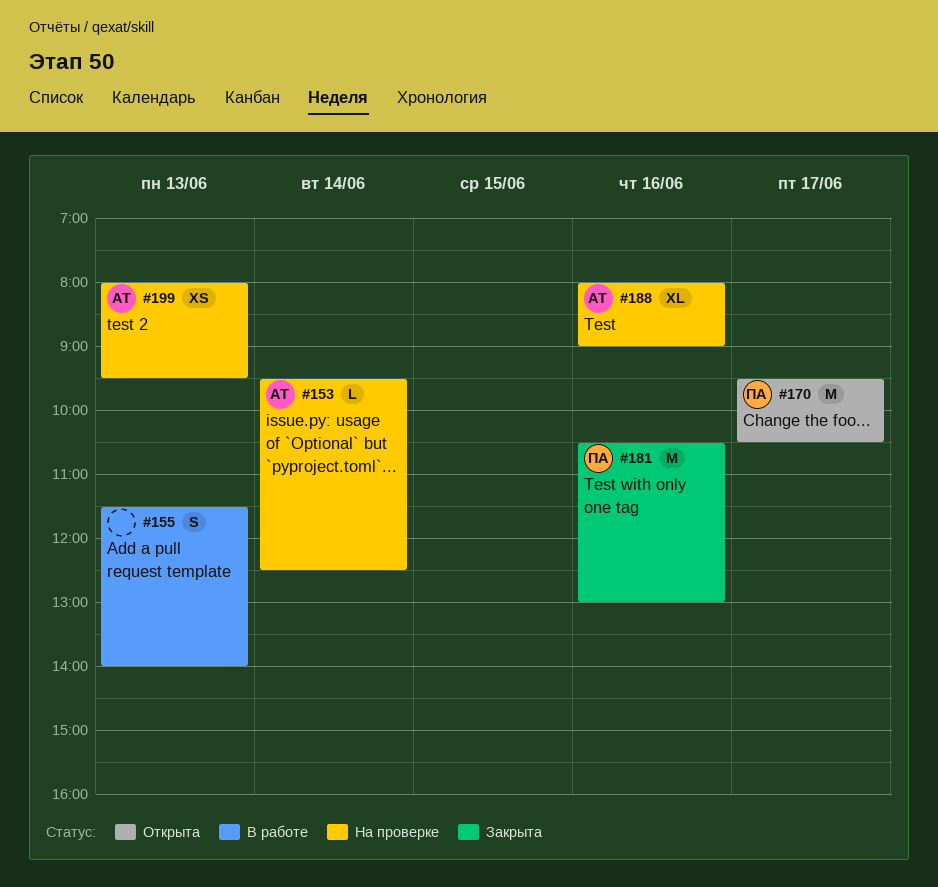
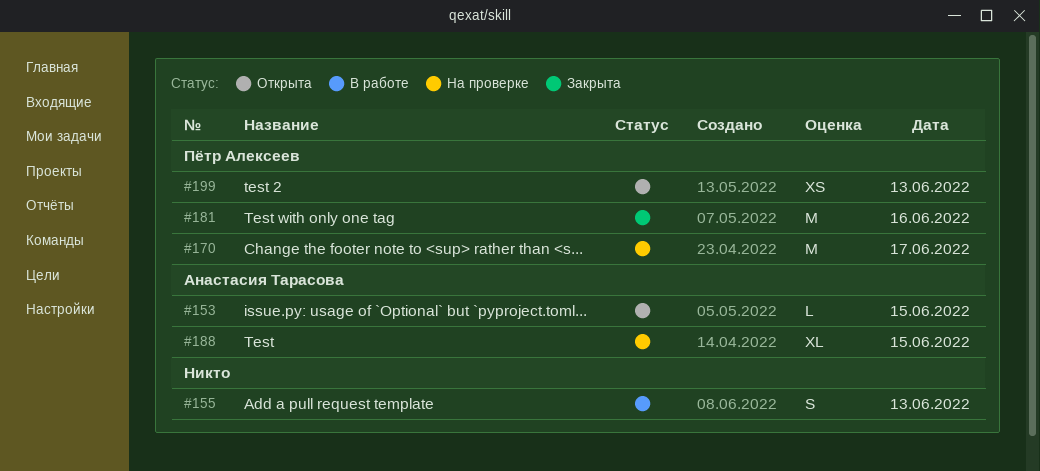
#153, status: На проверке -> Открыта
#153, day: Jun 14 -> Jun 15
#170, status: Открыта -> На проверке
#188, day: Jun 16 -> Jun 15
#199, status: На проверке -> Открыта
#199, owner: Анастасия Тарасова -> Пётр Алексеев

